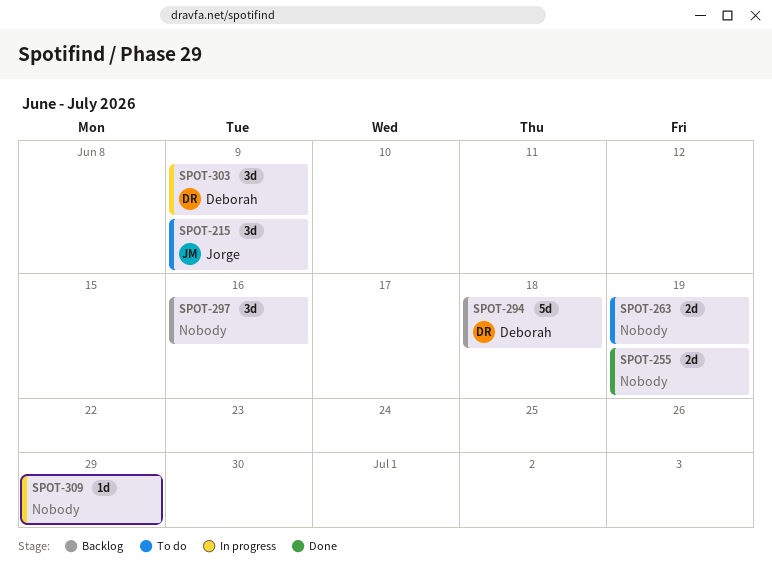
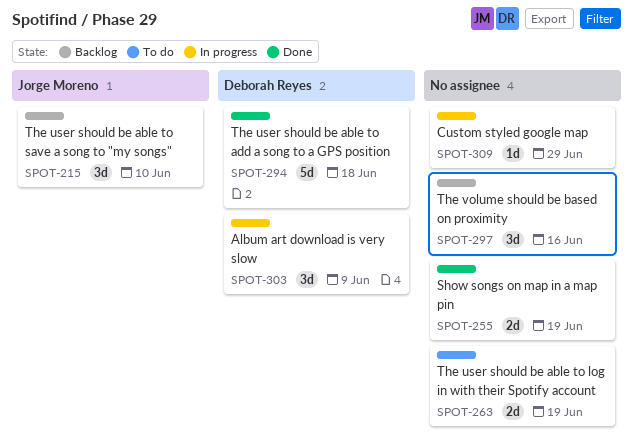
SPOT-215, status: To do -> Backlog
SPOT-215, due: Jun 9 -> Jun 10
SPOT-294, status: Backlog -> Done

